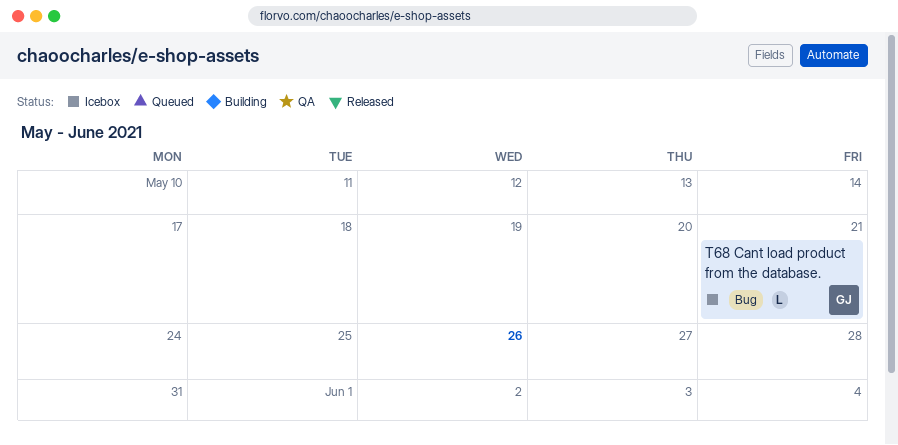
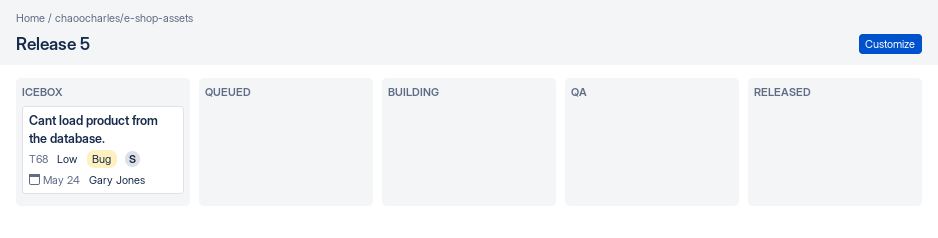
T68, estimate: L -> S
T68, due: May 21 -> May 24

